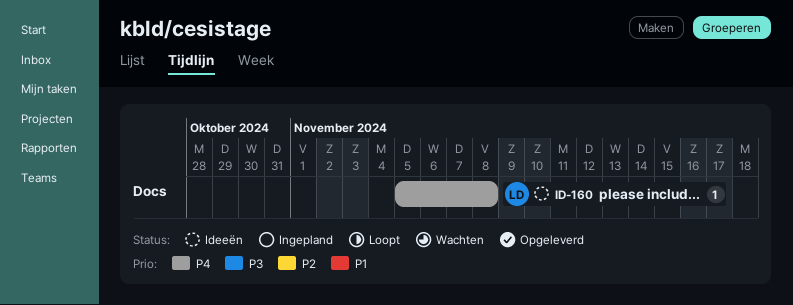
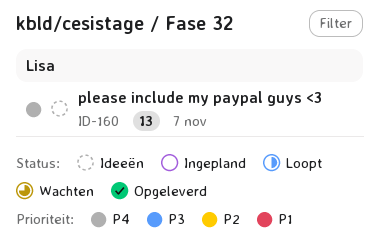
ID-160, estimate: 1 -> 13
ID-160, due: Nov 8 -> Nov 7

